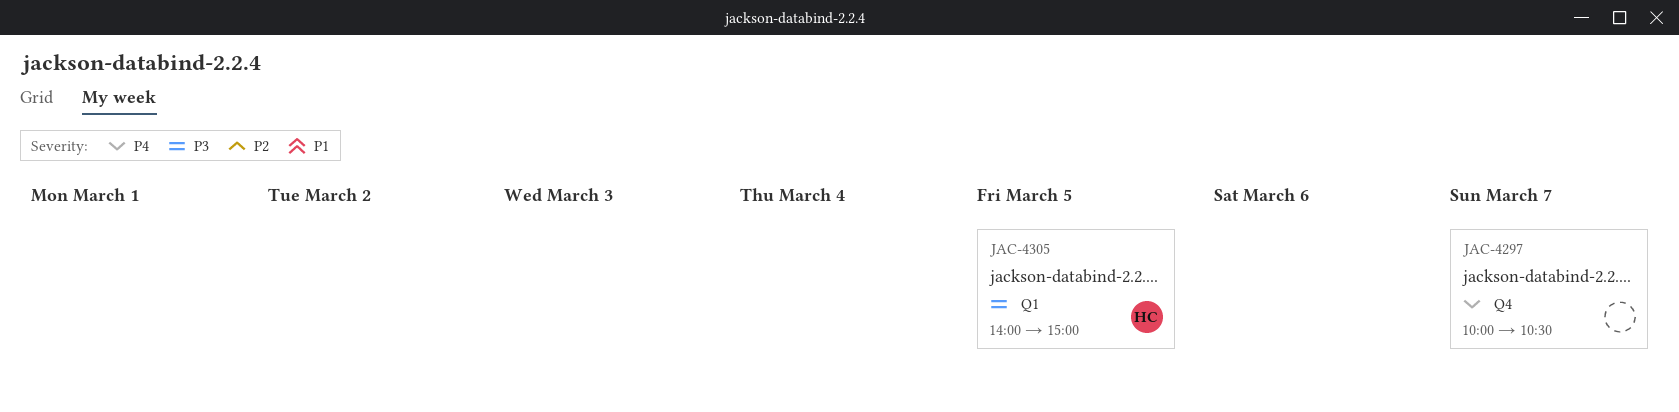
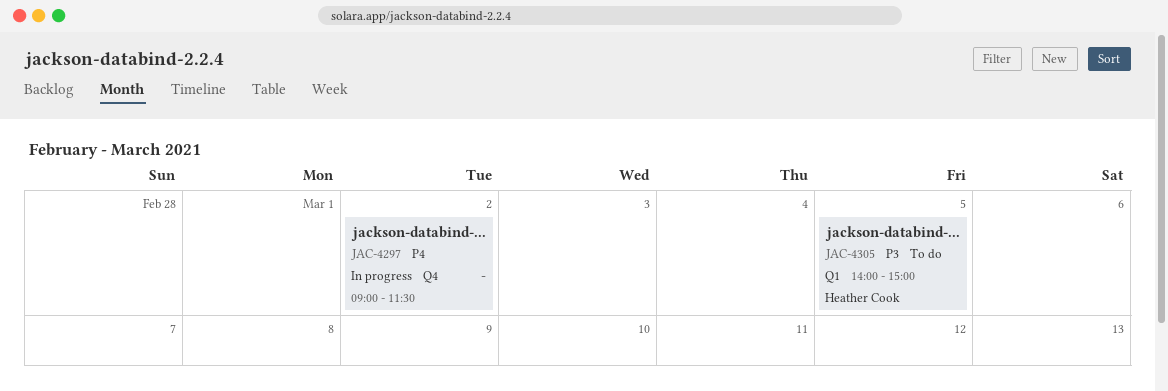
JAC-4297, day: Mar 7 -> Mar 2
JAC-4297, begins: 10:00 -> 09:00
JAC-4297, ends: 10:30 -> 11:30

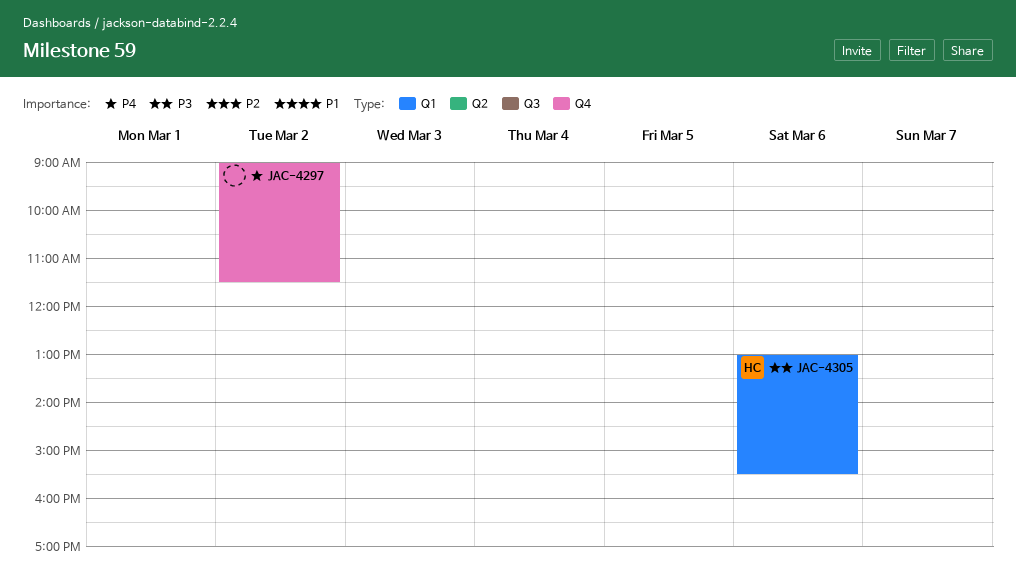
JAC-4305, day: Mar 5 -> Mar 6
JAC-4305, begins: 14:00 -> 13:00
JAC-4305, ends: 15:00 -> 15:30

